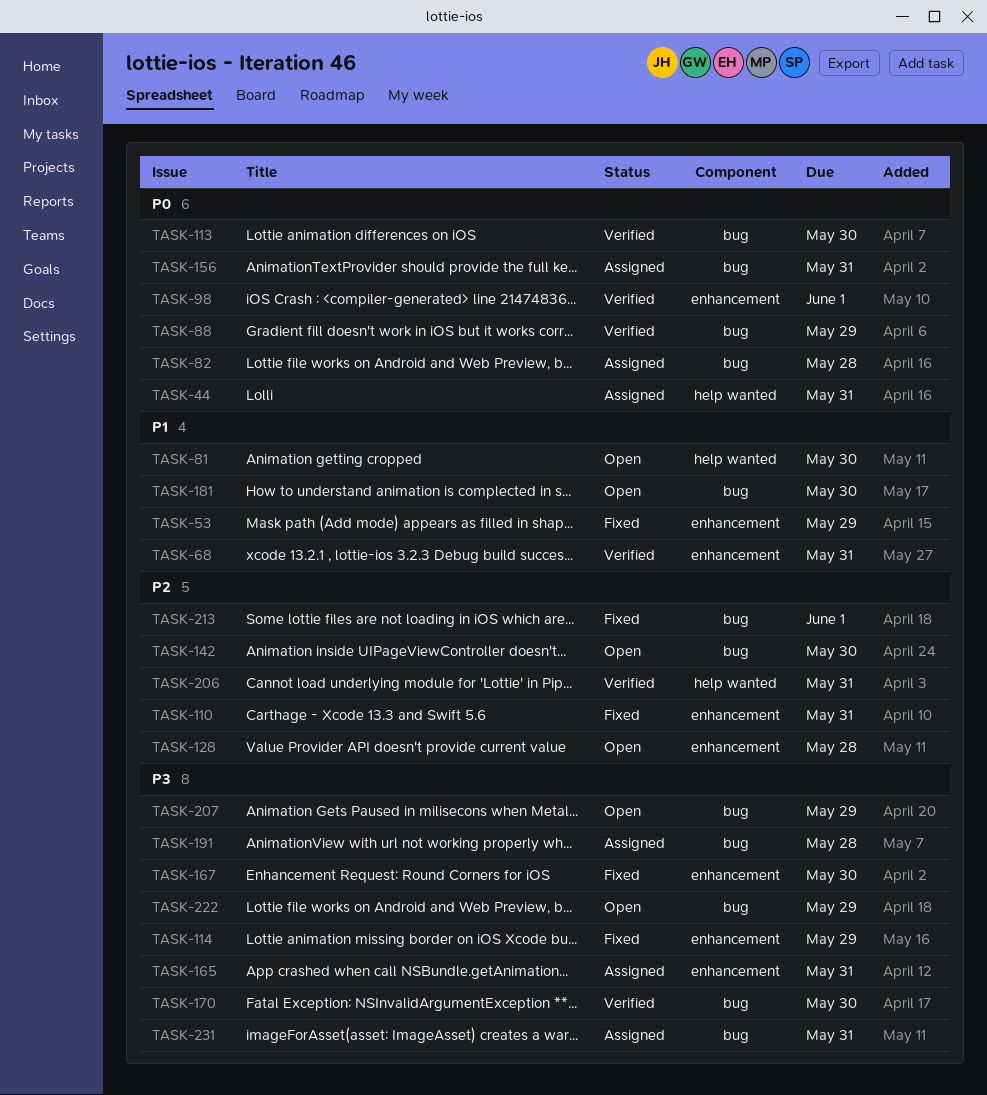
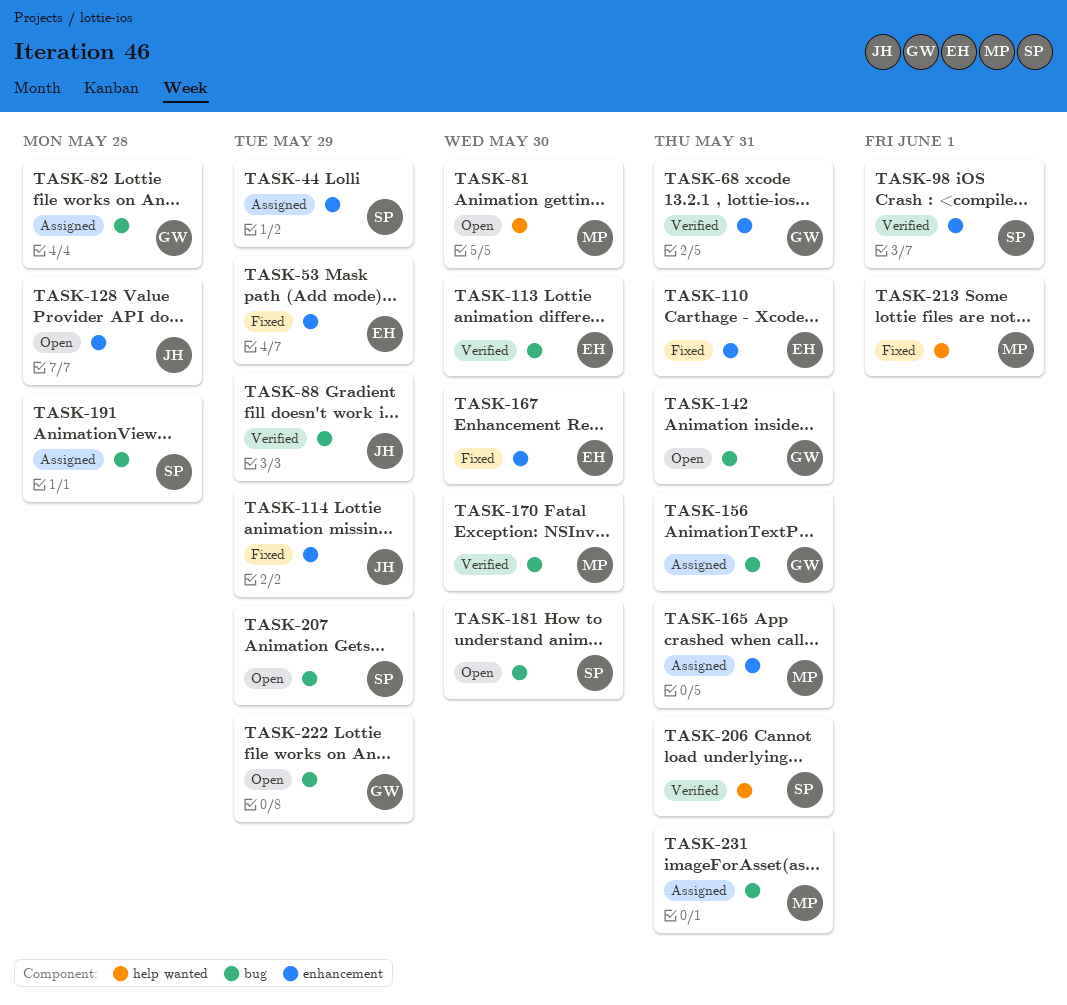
TASK-44, label: help wanted -> enhancement
TASK-44, due: May 31 -> May 29
TASK-142, due: May 30 -> May 31
TASK-213, label: bug -> help wanted

